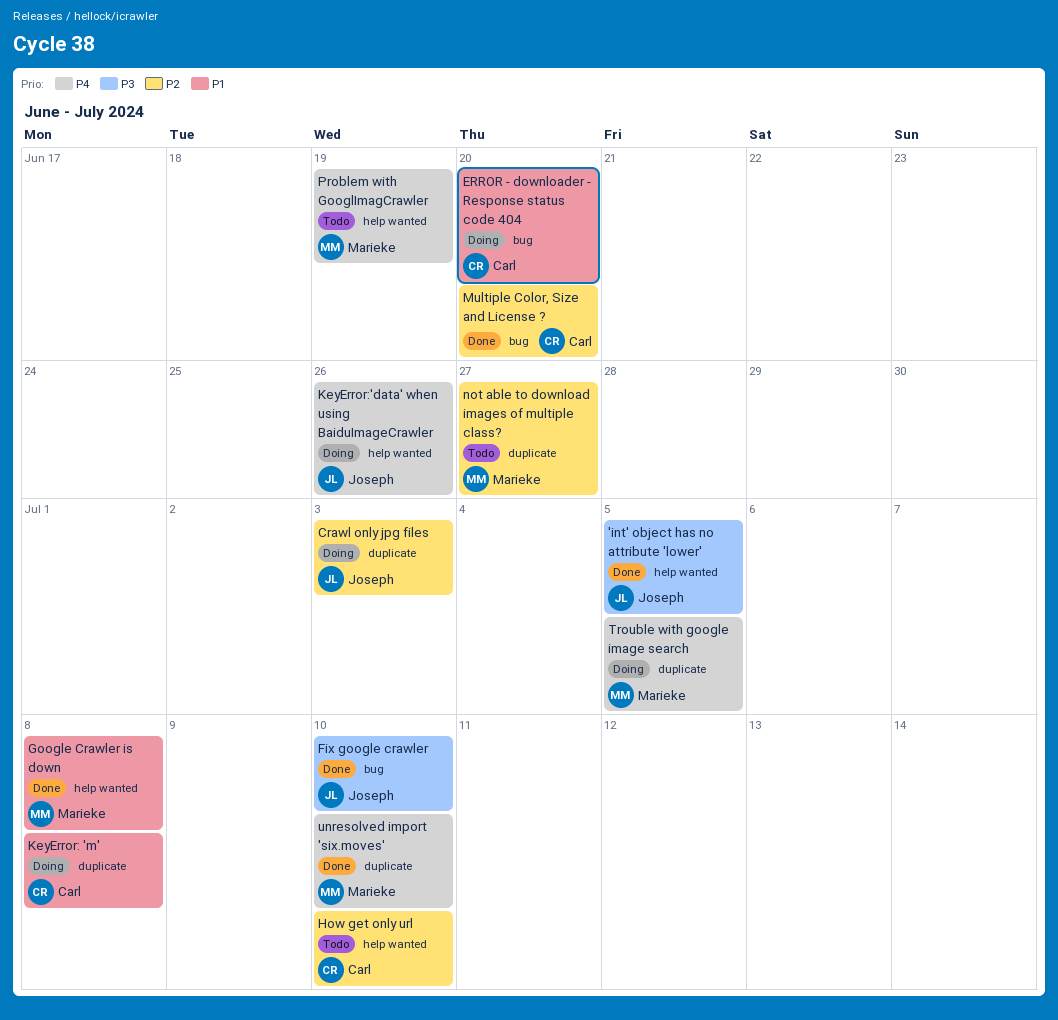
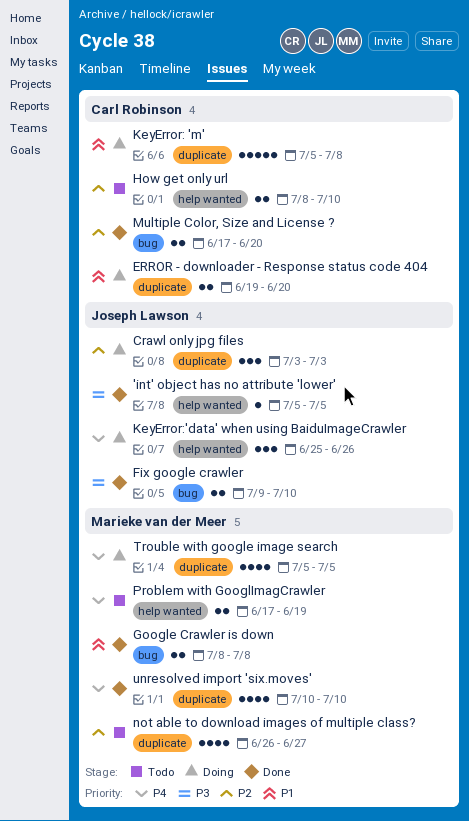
ERROR - downloader - Response status code 404, label: bug -> duplicate
Google Crawler is down, label: help wanted -> bug

